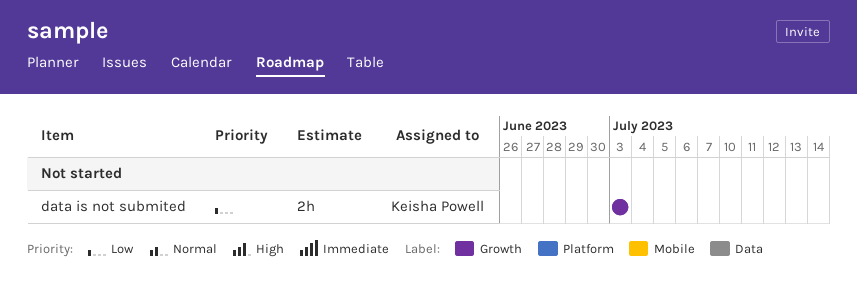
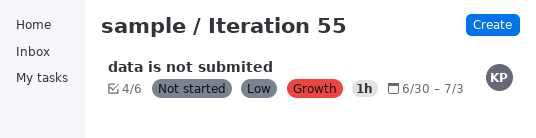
data is not submited, estimate: 2h -> 1h
data is not submited, start: Jul 3 -> Jun 30

